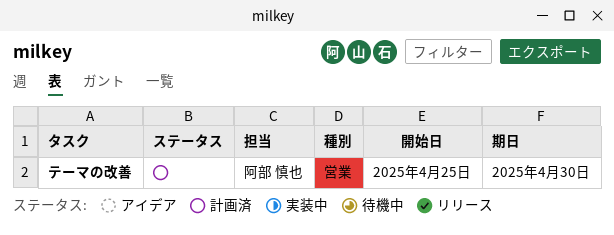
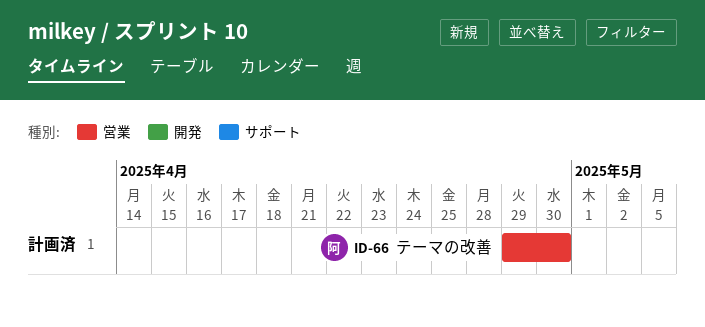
テーマの改善, start: Apr 25 -> Apr 29

